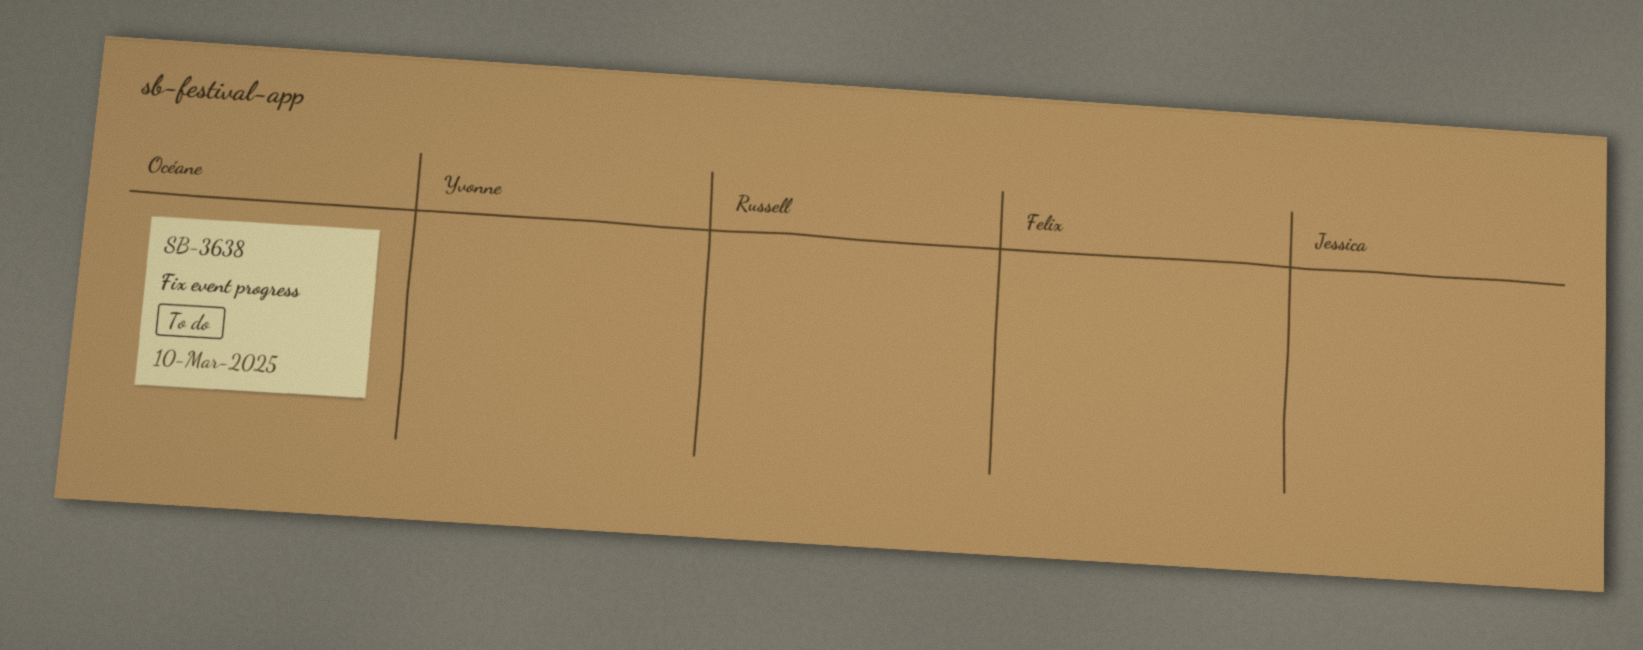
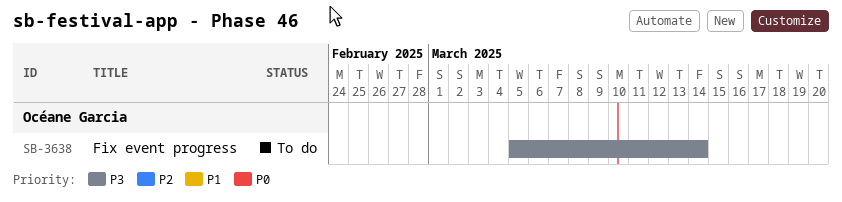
SB-3638, due: Mar 10 -> Mar 14

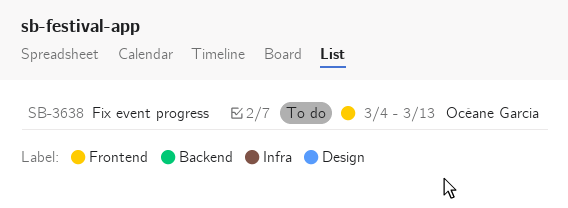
SB-3638, start: Mar 5 -> Mar 4
SB-3638, due: Mar 14 -> Mar 13

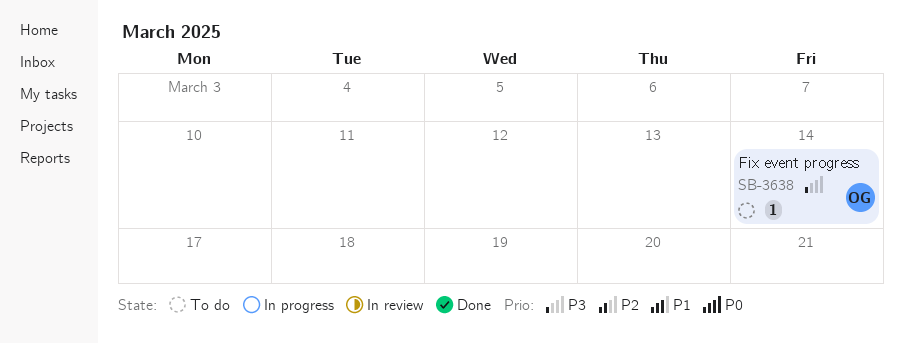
SB-3638, due: Mar 13 -> Mar 14

